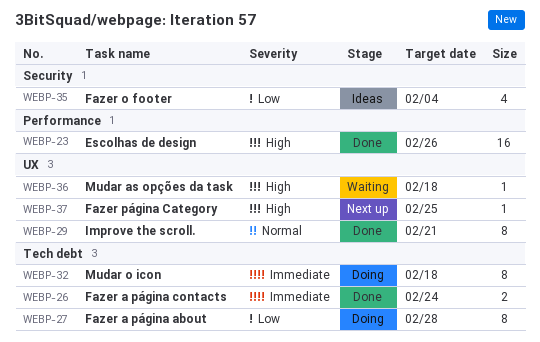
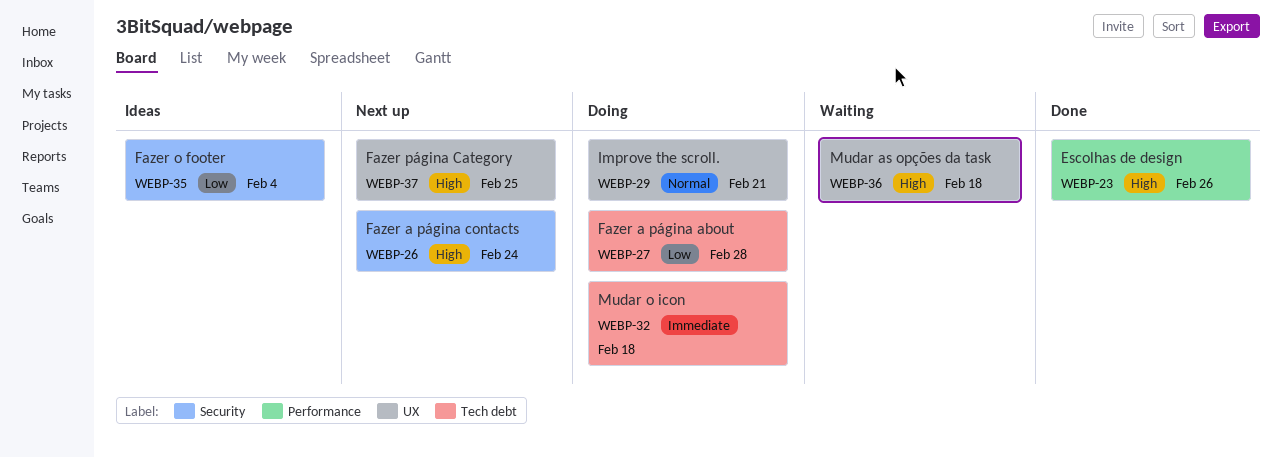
WEBP-26, status: Done -> Next up
WEBP-26, priority: Immediate -> High
WEBP-26, label: Tech debt -> Security
WEBP-29, status: Done -> Doing

